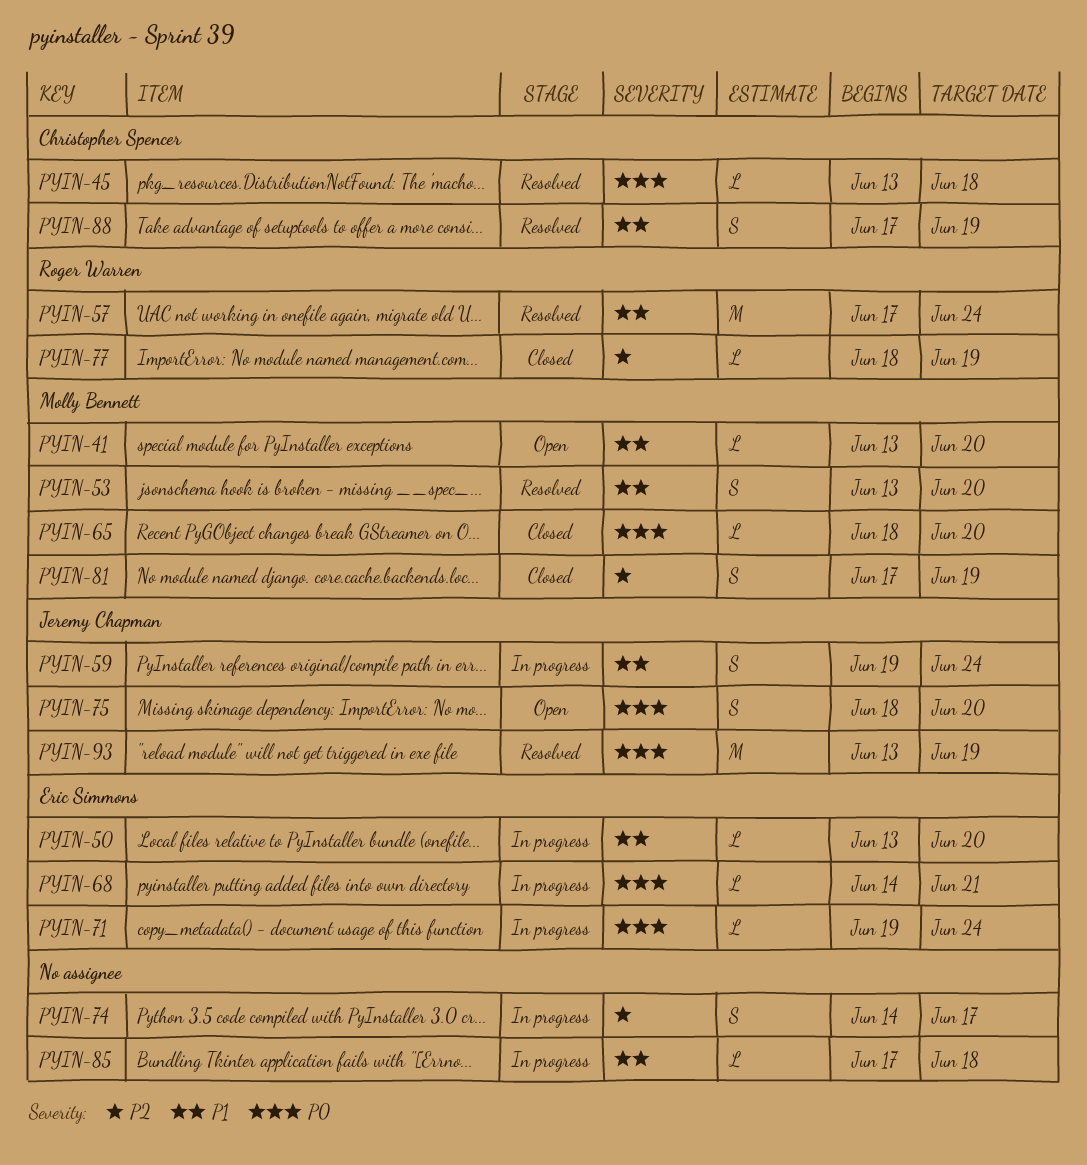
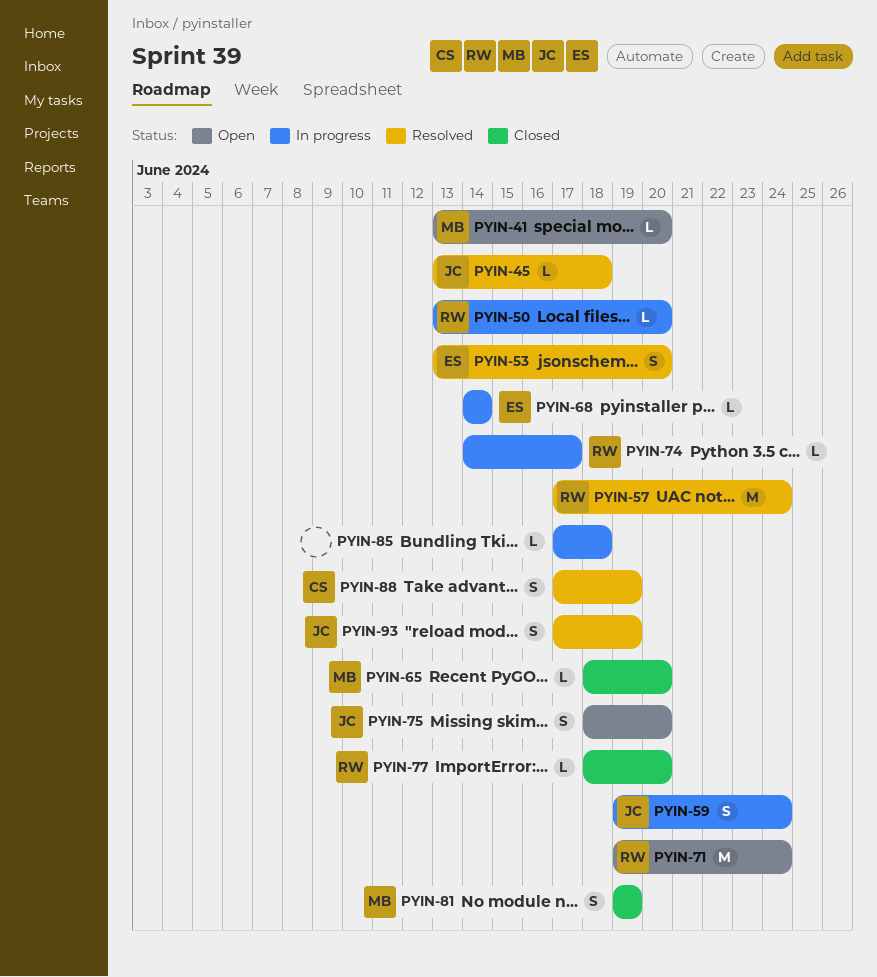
PYIN-45, owner: Christopher Spencer -> Jeremy Chapman
PYIN-50, owner: Eric Simmons -> Roger Warren
PYIN-53, owner: Molly Bennett -> Eric Simmons
PYIN-68, due: Jun 21 -> Jun 14
PYIN-71, status: In progress -> Open
PYIN-71, owner: Eric Simmons -> Roger Warren
PYIN-71, estimate: L -> M
PYIN-74, owner: none -> Roger Warren
PYIN-74, estimate: S -> L
PYIN-77, due: Jun 19 -> Jun 20
PYIN-81, start: Jun 17 -> Jun 19
PYIN-93, estimate: M -> S
PYIN-93, start: Jun 13 -> Jun 17

